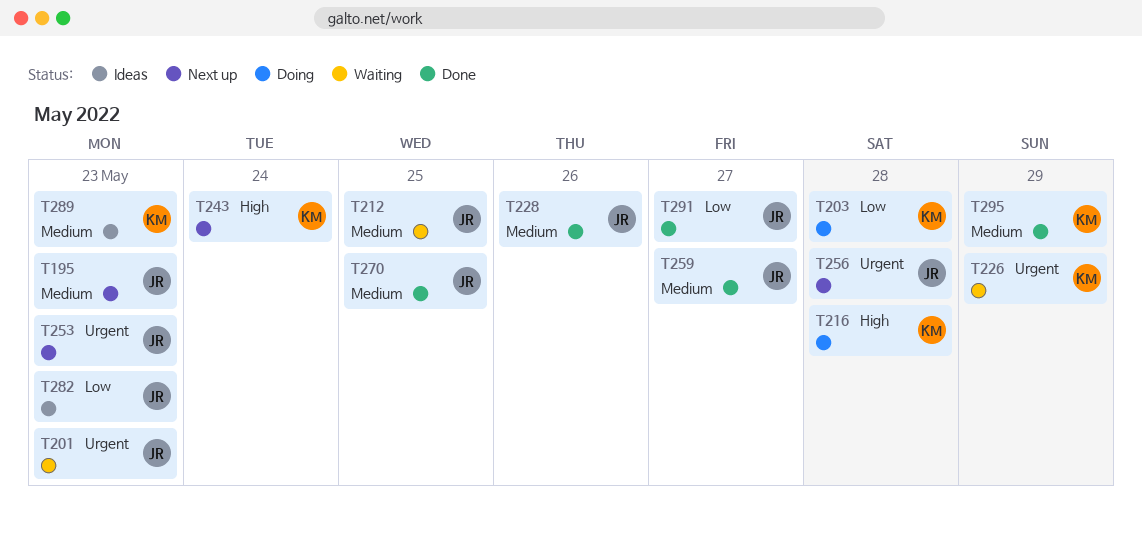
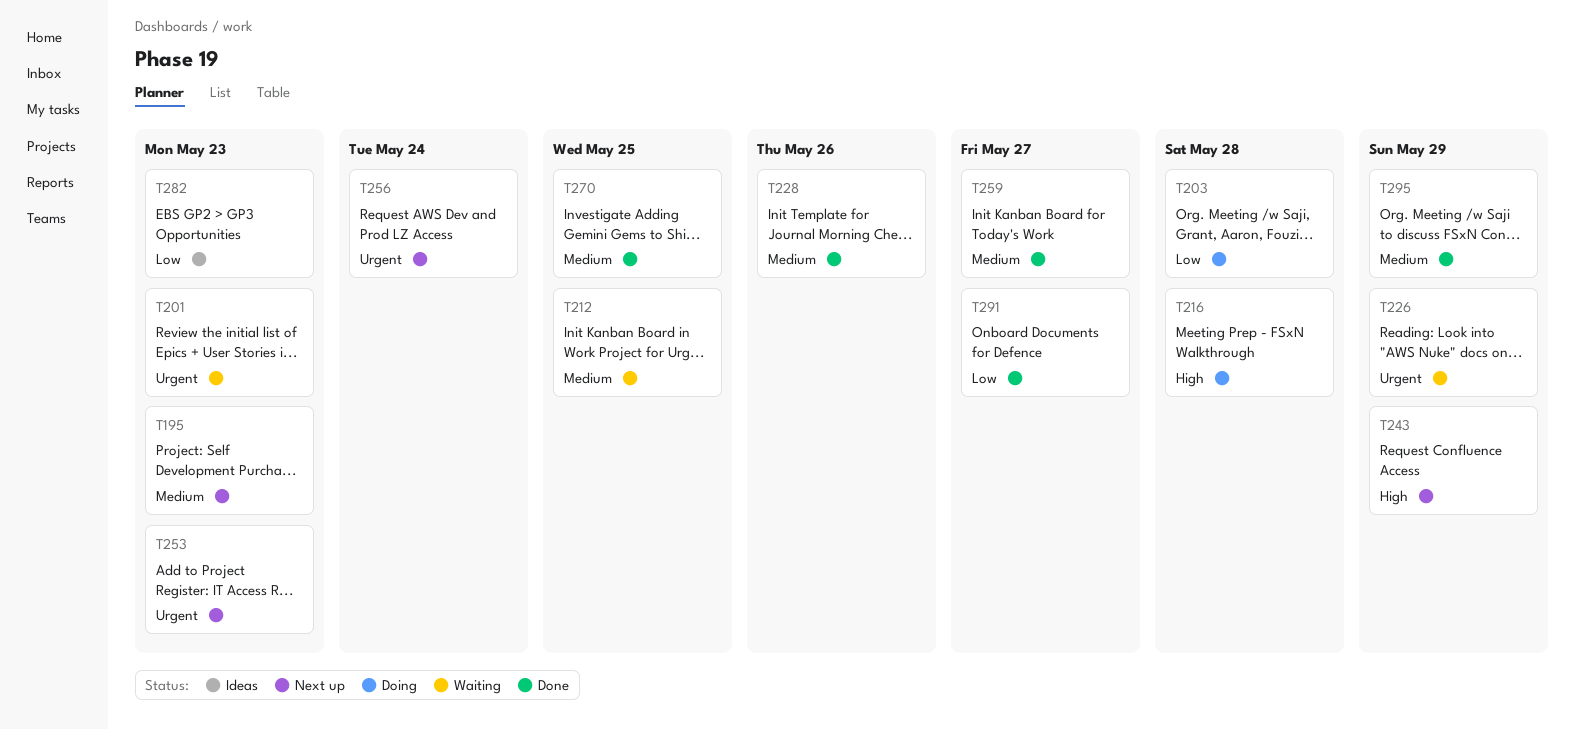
T243, due: May 24 -> May 29
T256, due: May 28 -> May 24
T289: present -> none

